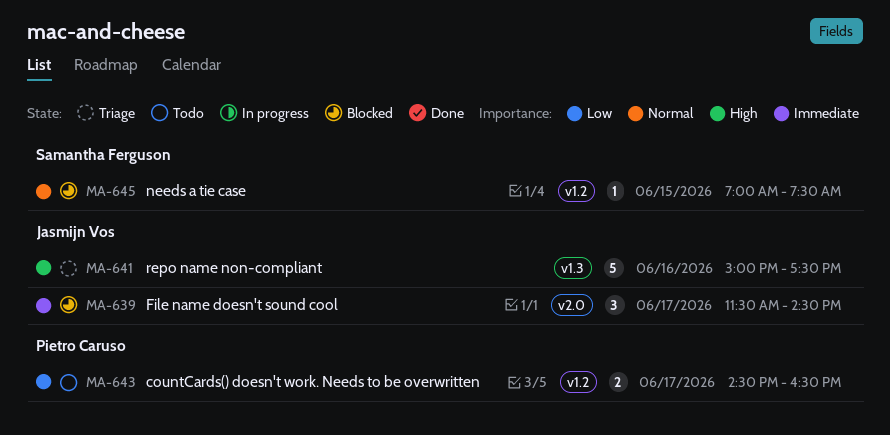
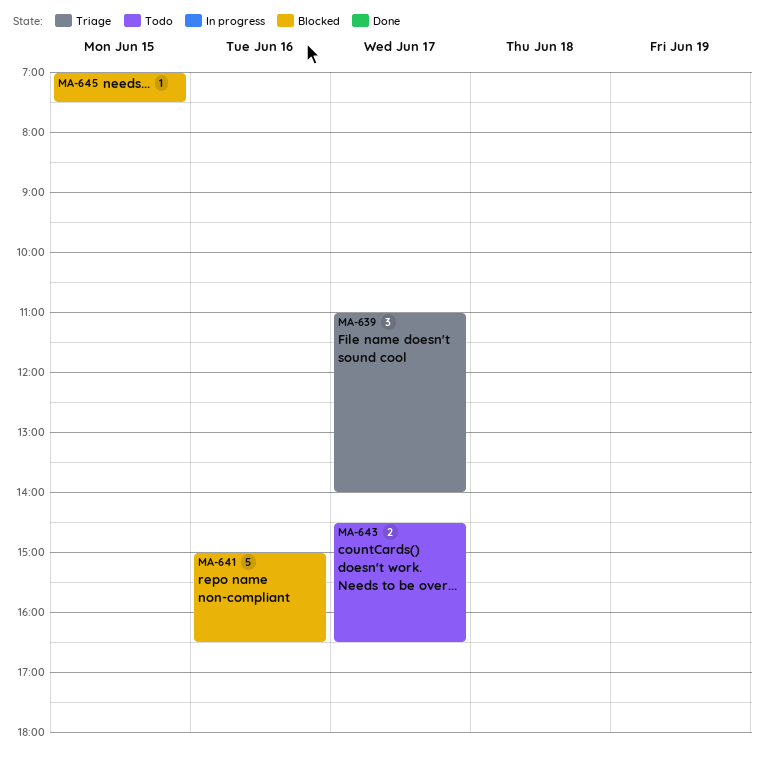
MA-639, status: Blocked -> Triage
MA-639, begins: 11:30 -> 11:00
MA-639, ends: 14:30 -> 14:00
MA-641, status: Triage -> Blocked
MA-641, ends: 17:30 -> 16:30

